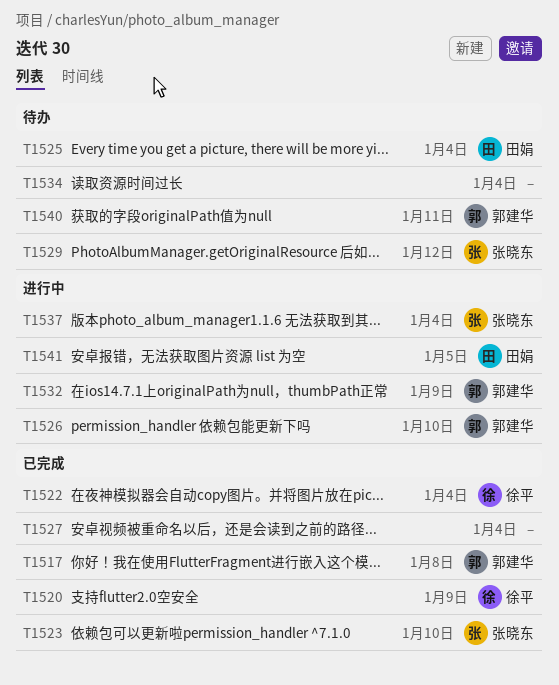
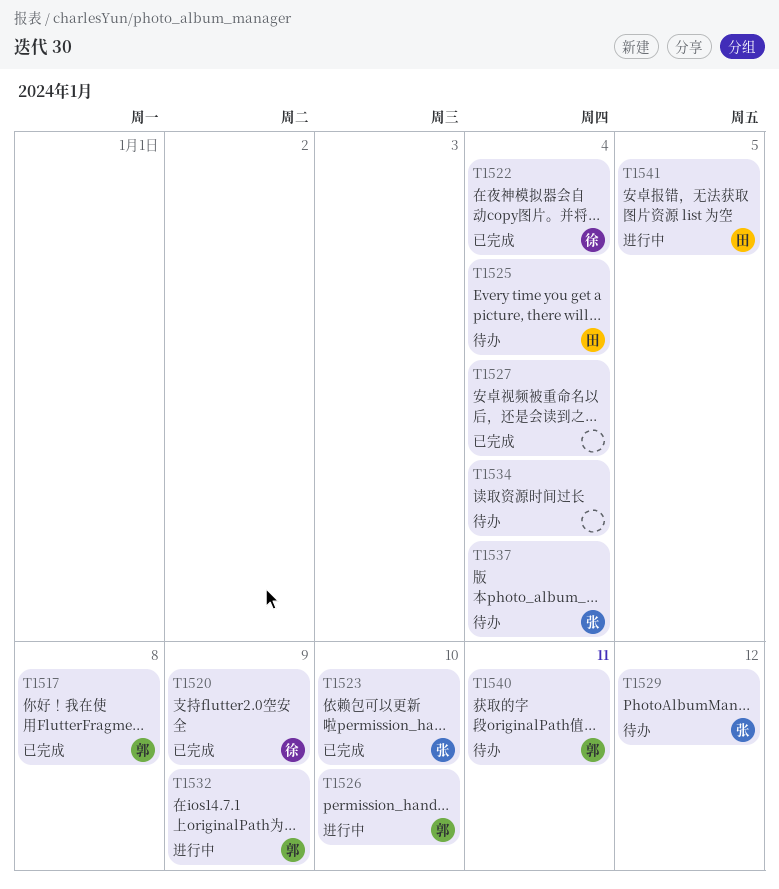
T1537, status: 进行中 -> 待办

